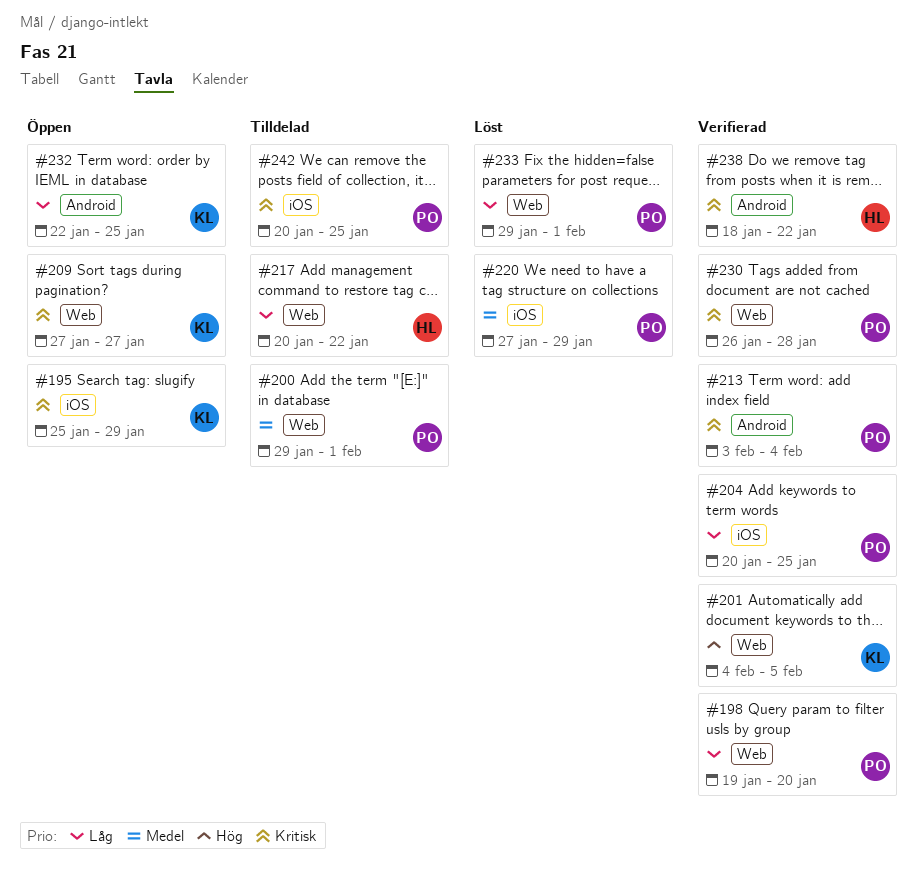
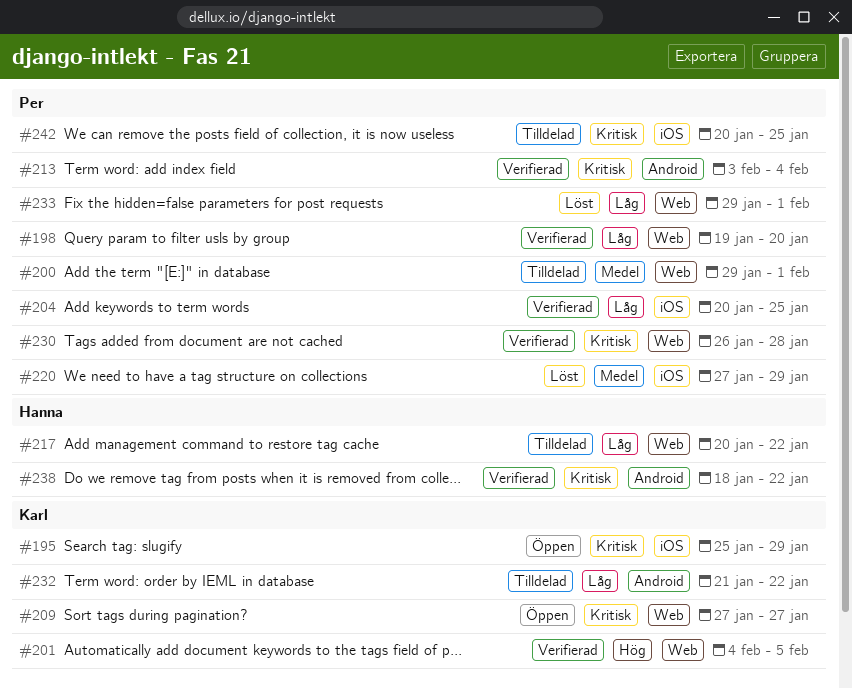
#232, status: Öppen -> Tilldelad
#232, start: Jan 22 -> Jan 21
#232, due: Jan 25 -> Jan 22

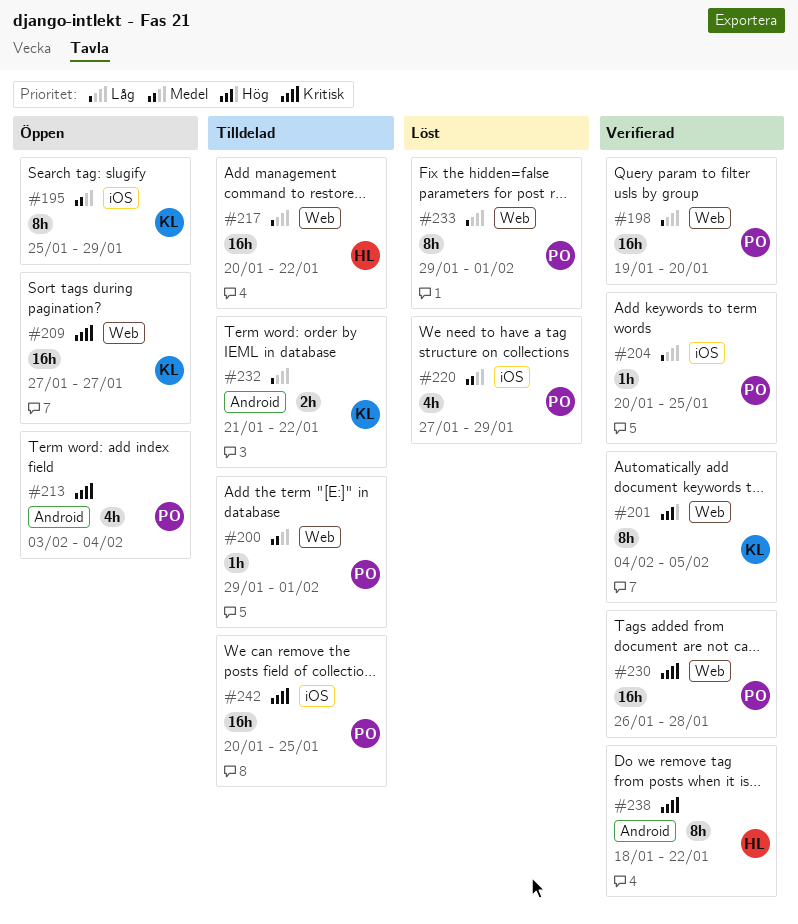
#195, priority: Kritisk -> Medel
#213, status: Verifierad -> Öppen

